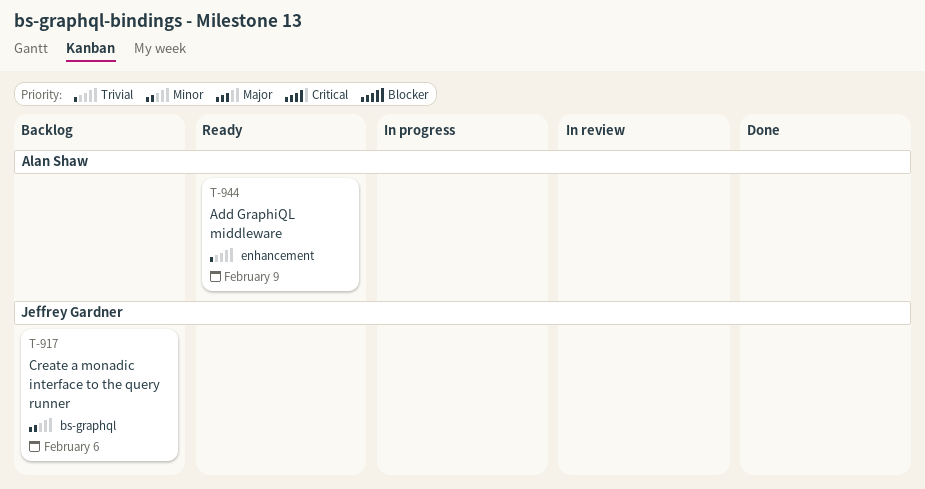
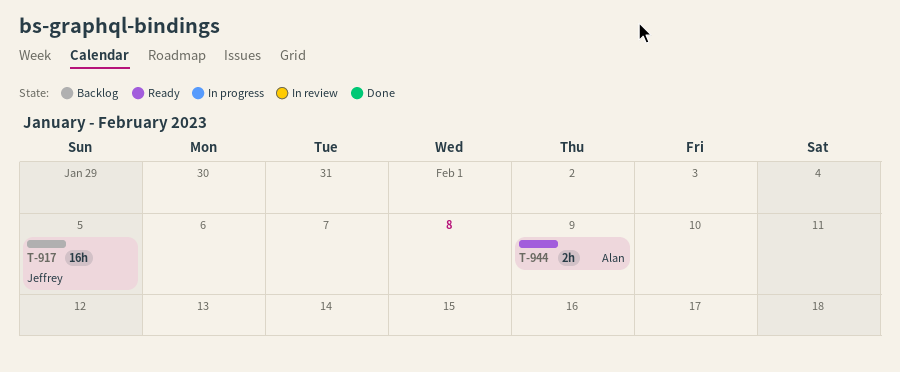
T-917, due: Feb 6 -> Feb 5

